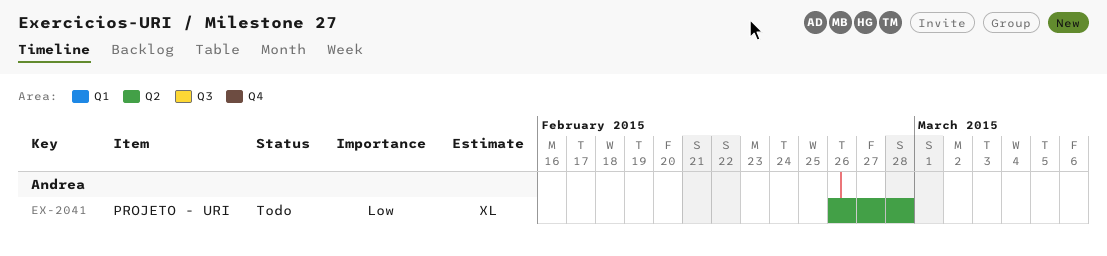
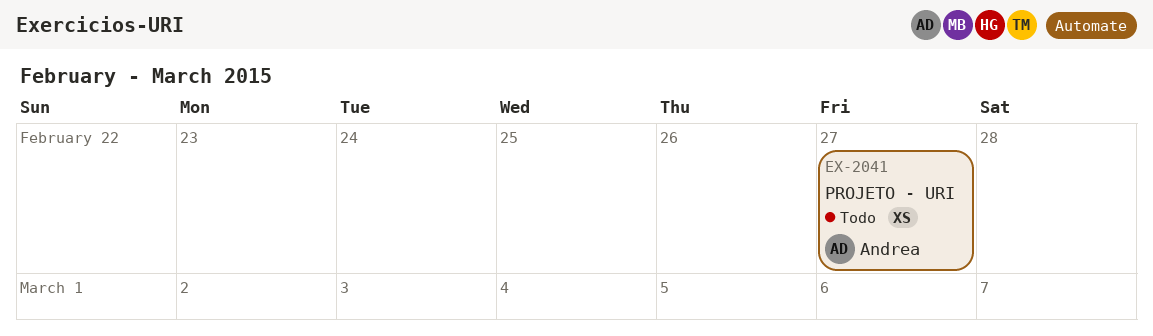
EX-2041, estimate: XL -> XS
EX-2041, due: Feb 28 -> Feb 27

